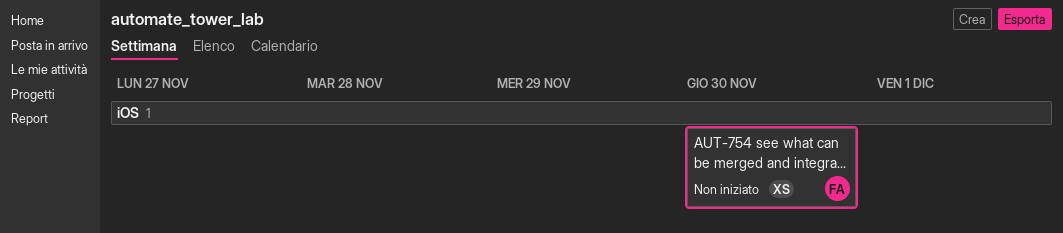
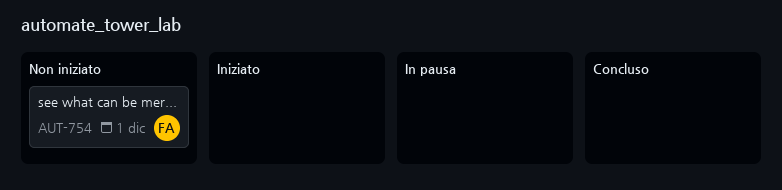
AUT-754, due: Nov 30 -> Dec 1

